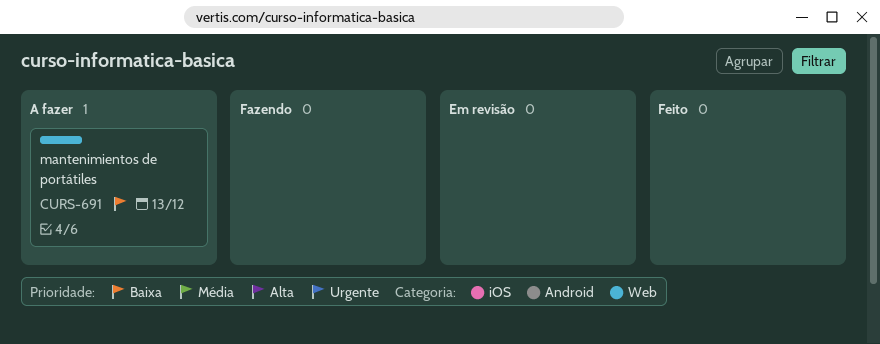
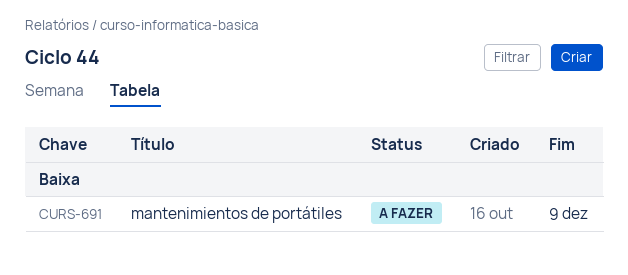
CURS-691, due: Dec 13 -> Dec 9

